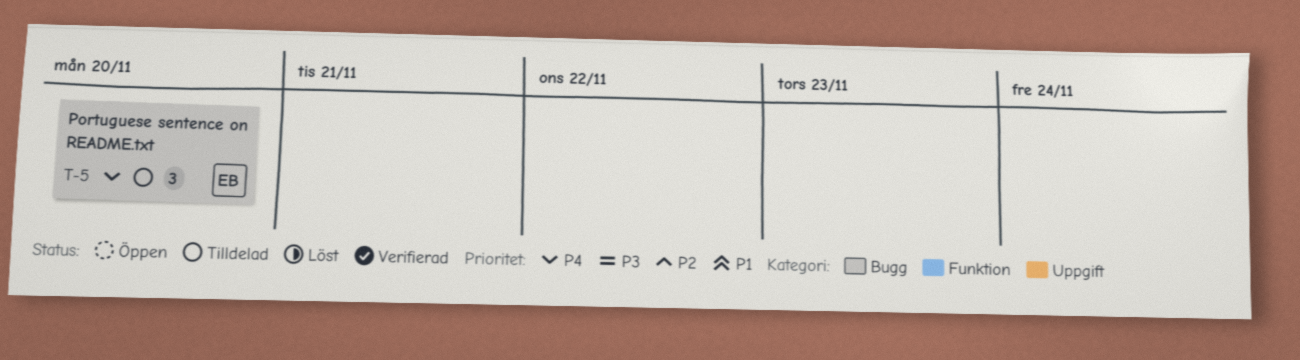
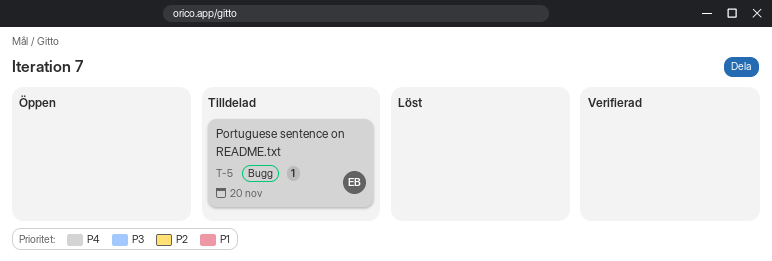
T-5, estimate: 3 -> 1

